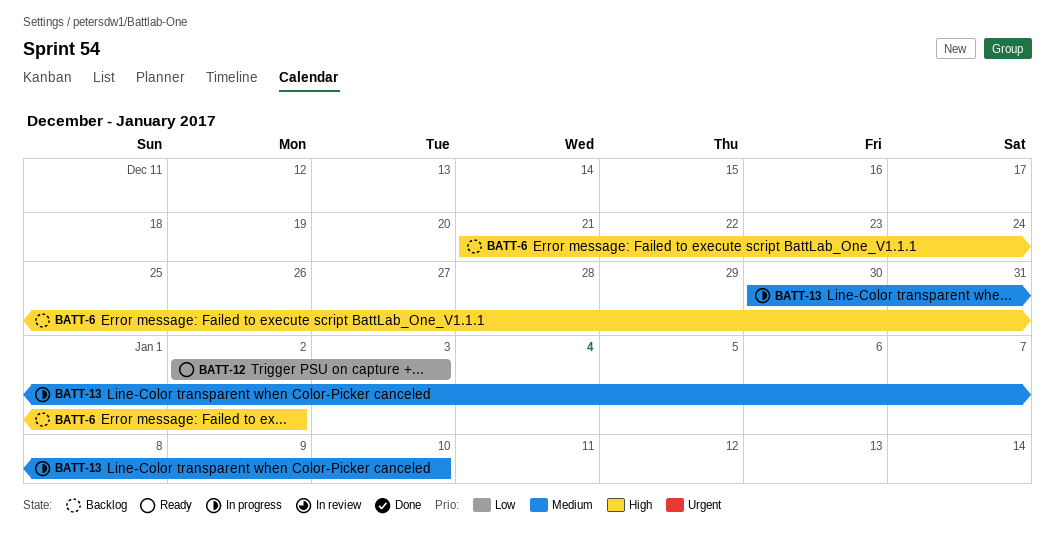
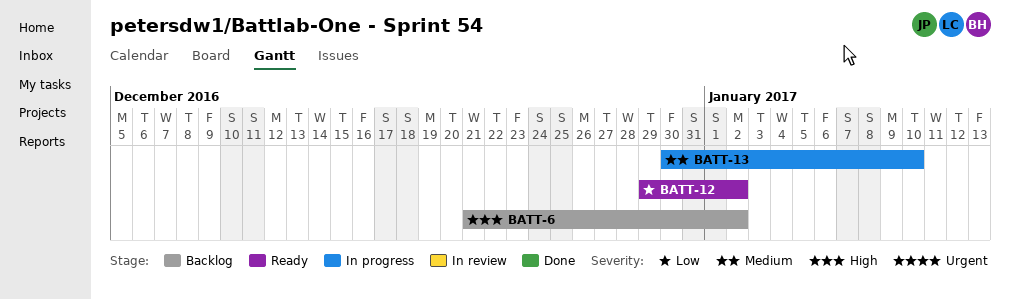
BATT-12, start: Jan 2 -> Dec 29
BATT-12, due: Jan 3 -> Jan 2

